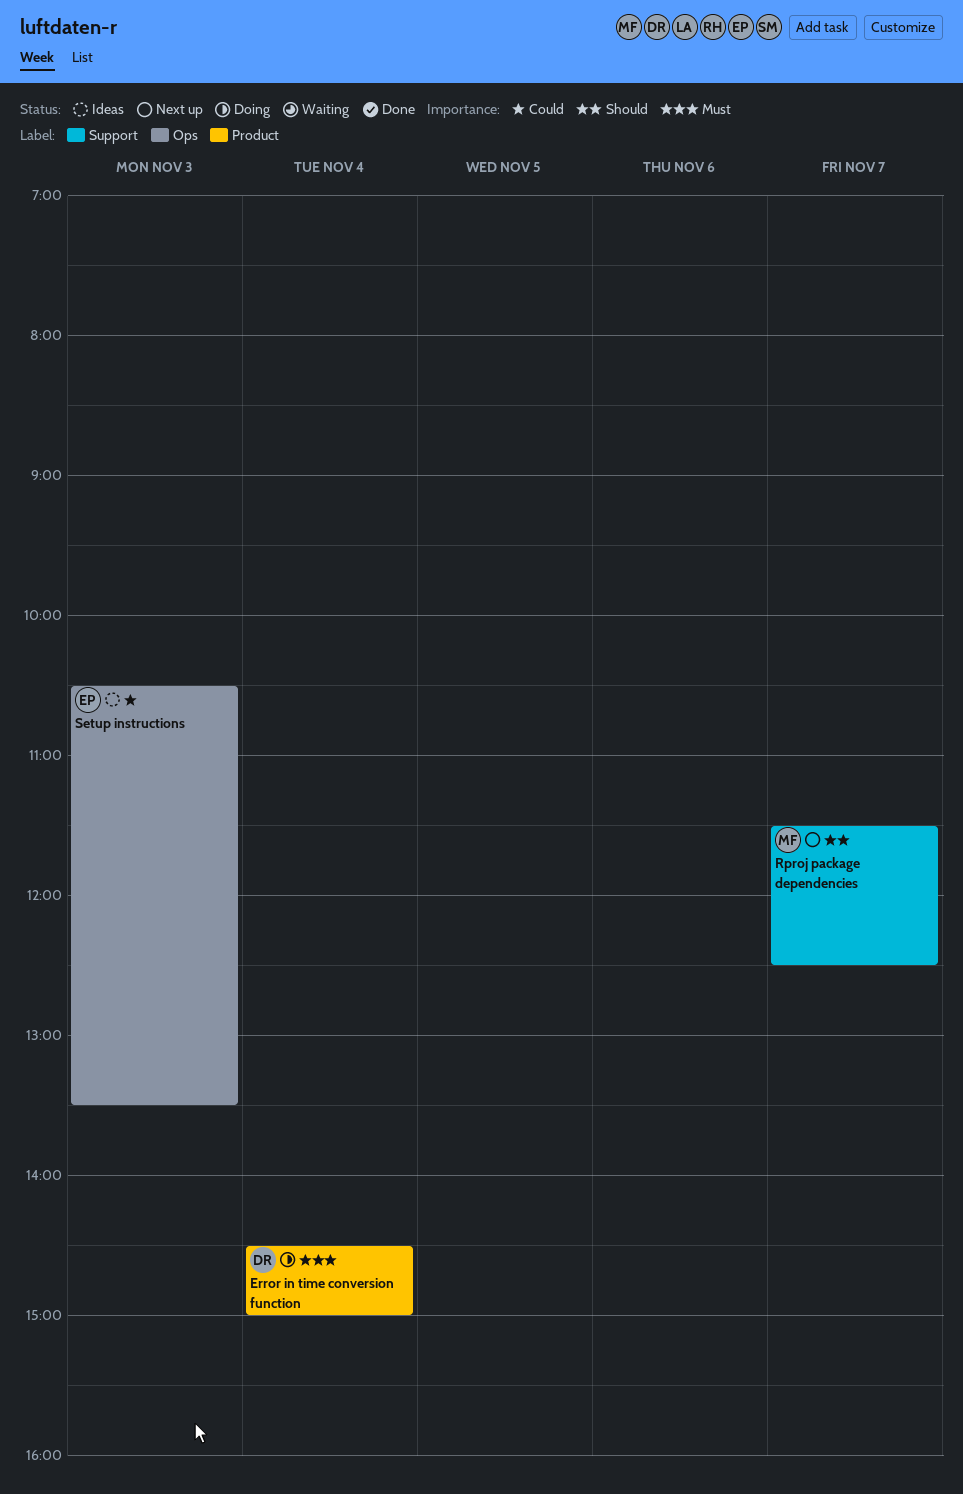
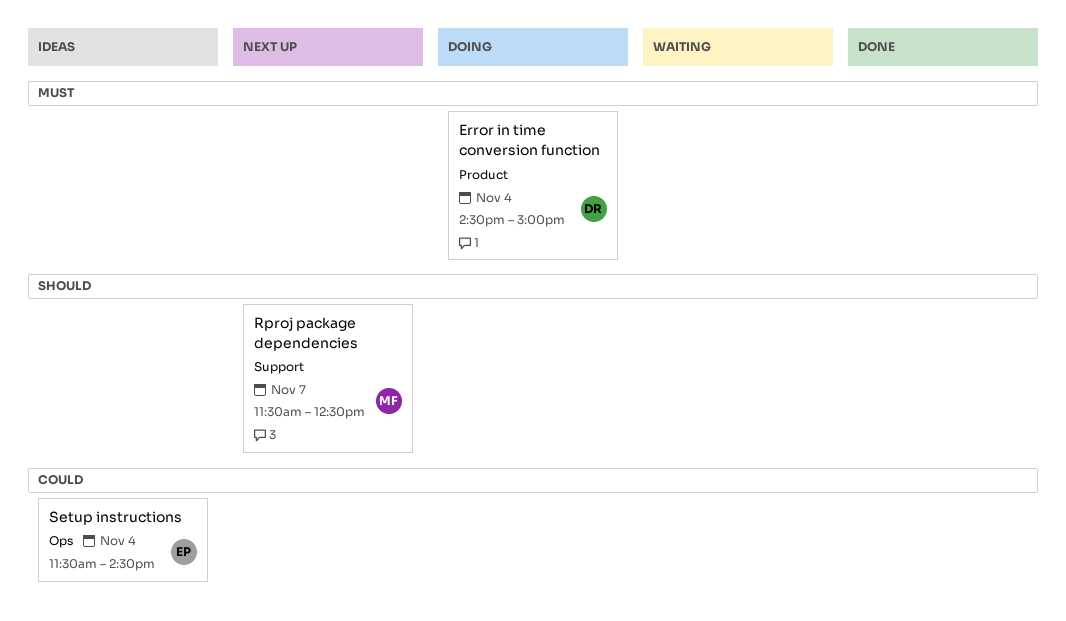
Setup instructions, day: Nov 3 -> Nov 4
Setup instructions, begins: 10:30 -> 11:30
Setup instructions, ends: 13:30 -> 14:30

